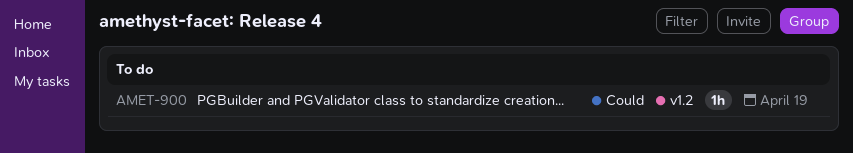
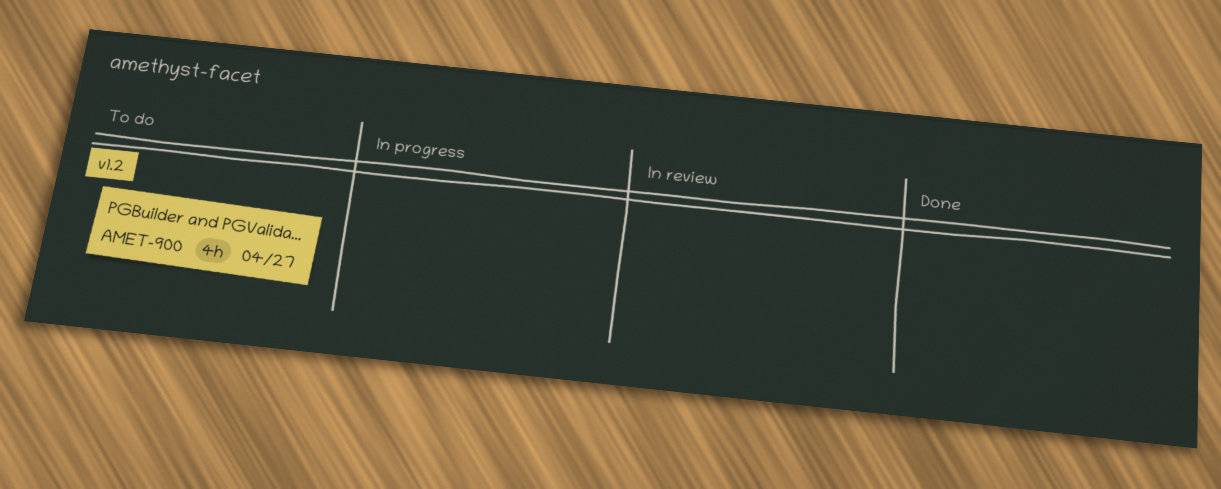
AMET-900, estimate: 1h -> 4h
AMET-900, due: Apr 19 -> Apr 27

